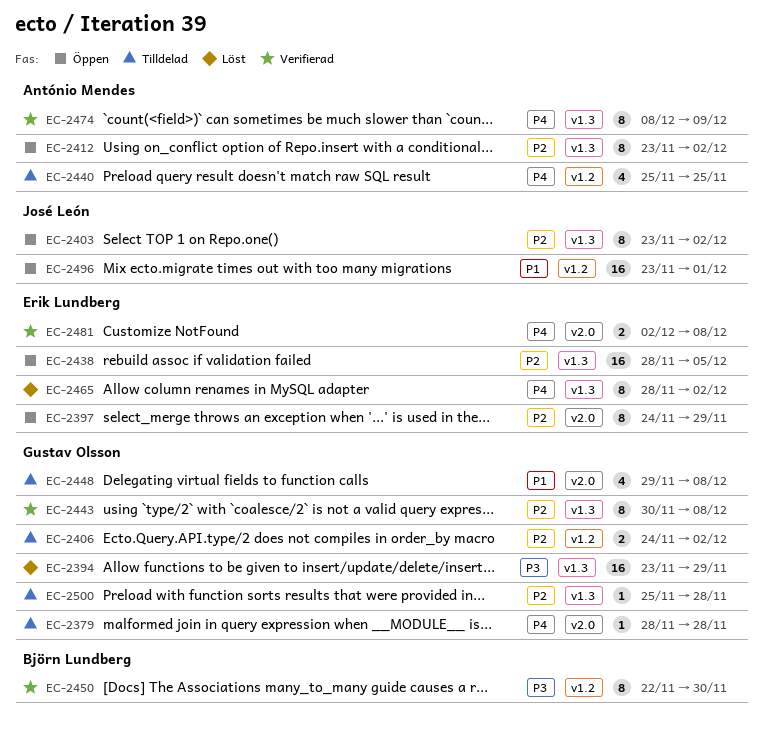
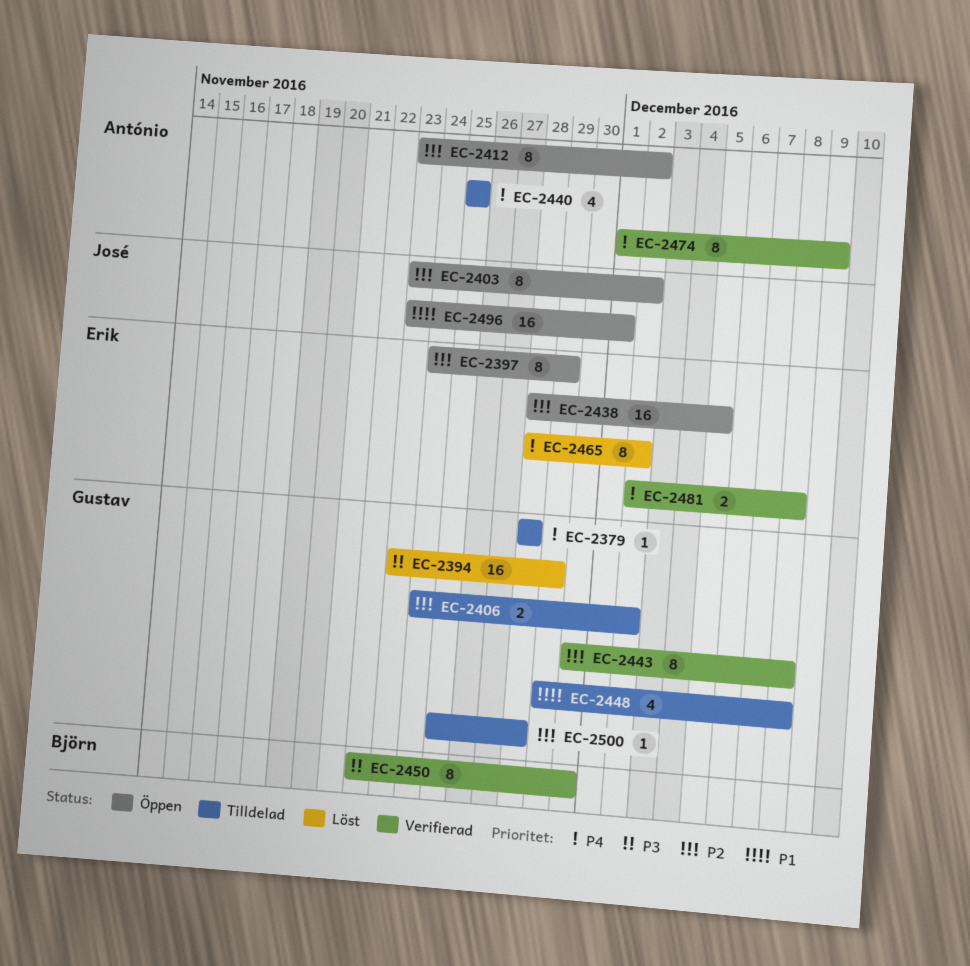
EC-2474, start: Dec 8 -> Dec 1

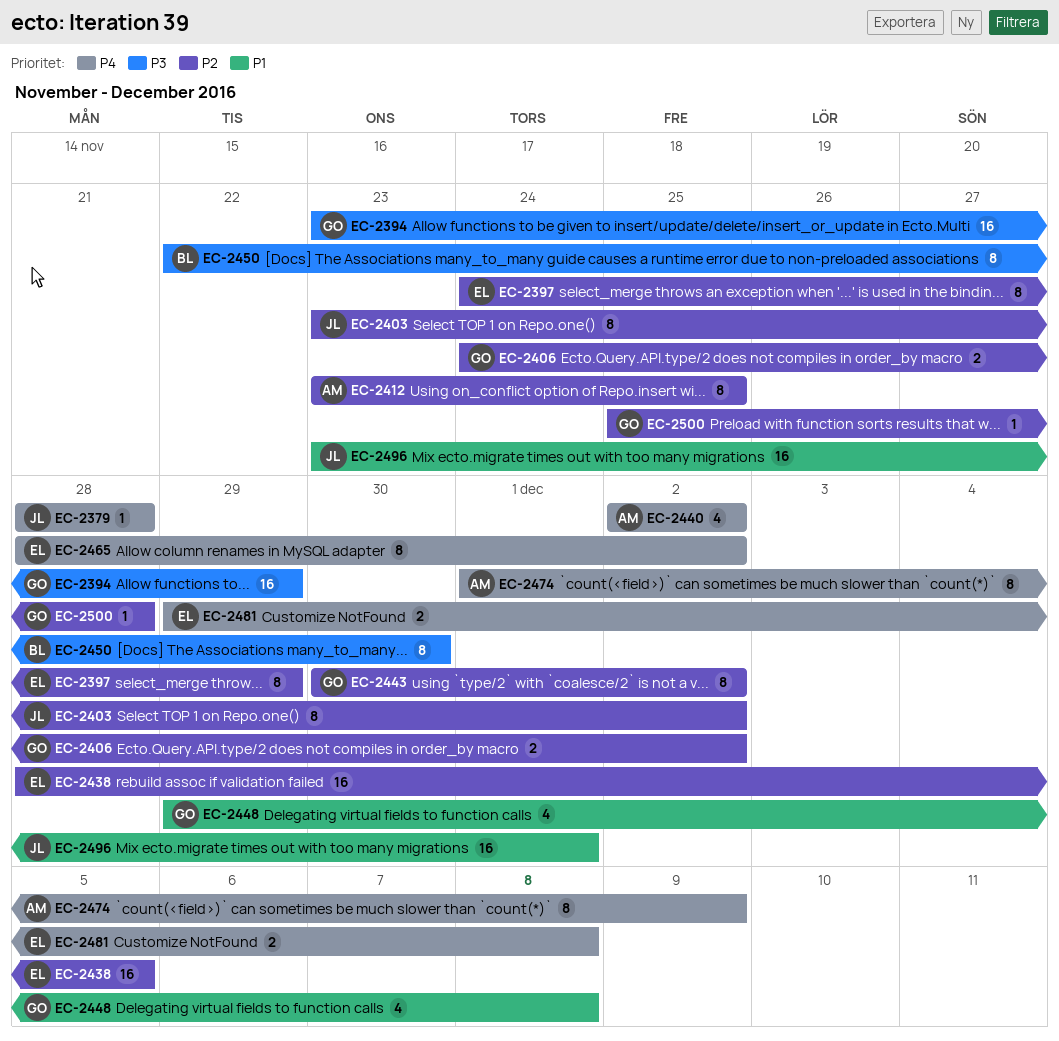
EC-2379, owner: Gustav -> José
EC-2412, due: Dec 2 -> Nov 25
EC-2440, start: Nov 25 -> Dec 2
EC-2440, due: Nov 25 -> Dec 2
EC-2443, due: Dec 8 -> Dec 2
EC-2481, start: Dec 2 -> Nov 29

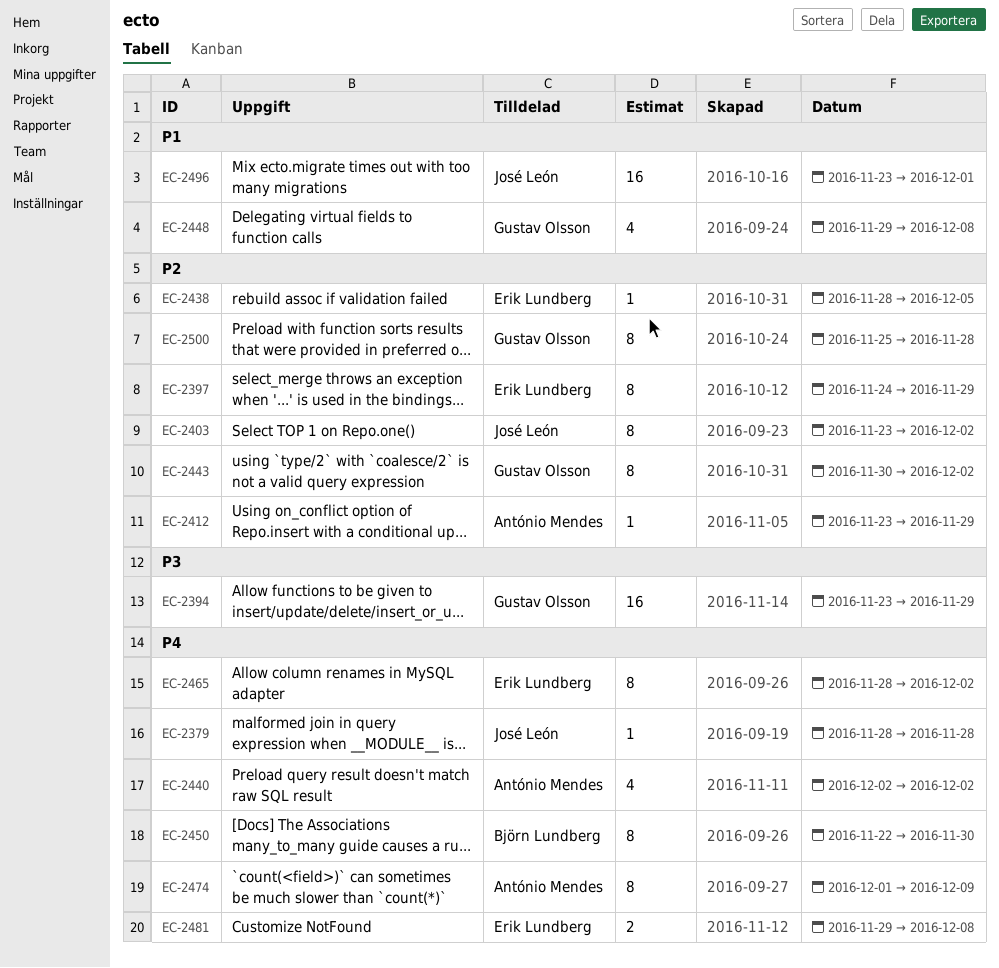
EC-2406: present -> none
EC-2412, estimate: 8 -> 1
EC-2412, due: Nov 25 -> Nov 29
EC-2438, estimate: 16 -> 1
EC-2450, priority: P3 -> P4
EC-2500, estimate: 1 -> 8

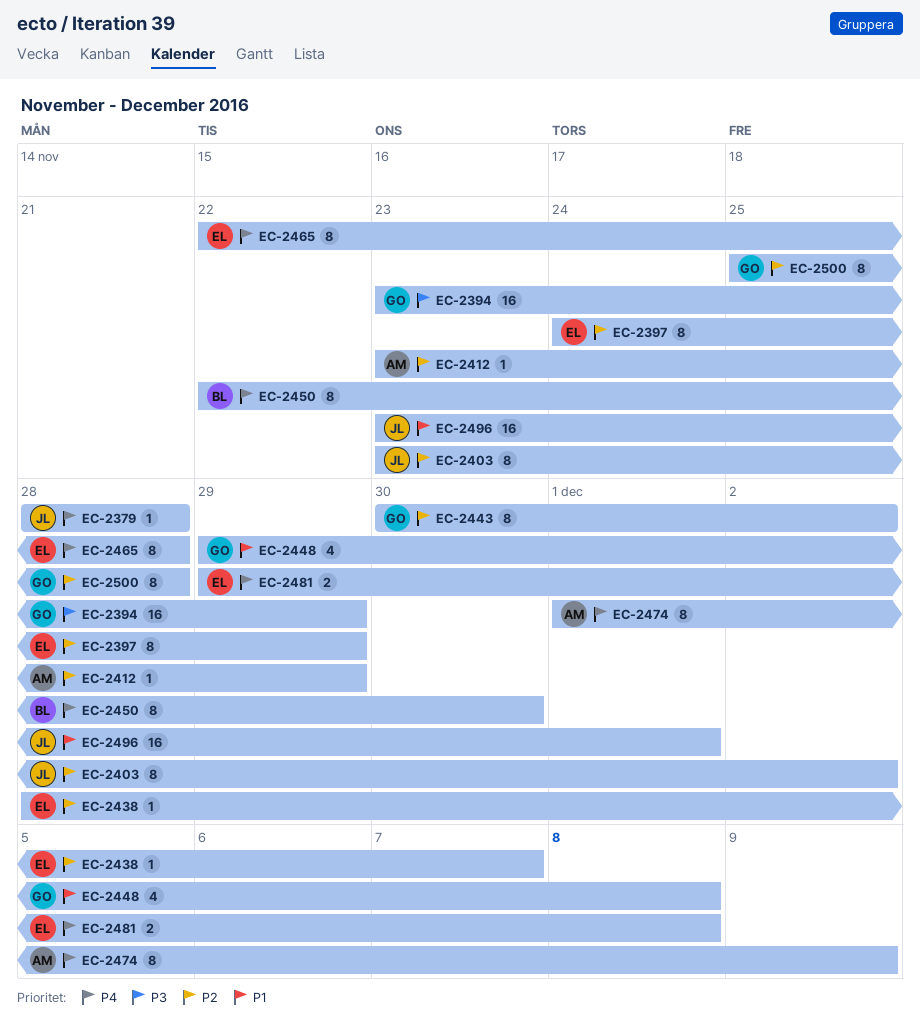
EC-2438, due: Dec 5 -> Dec 7
EC-2440: present -> none
EC-2465, start: Nov 28 -> Nov 22
EC-2465, due: Dec 2 -> Nov 28

